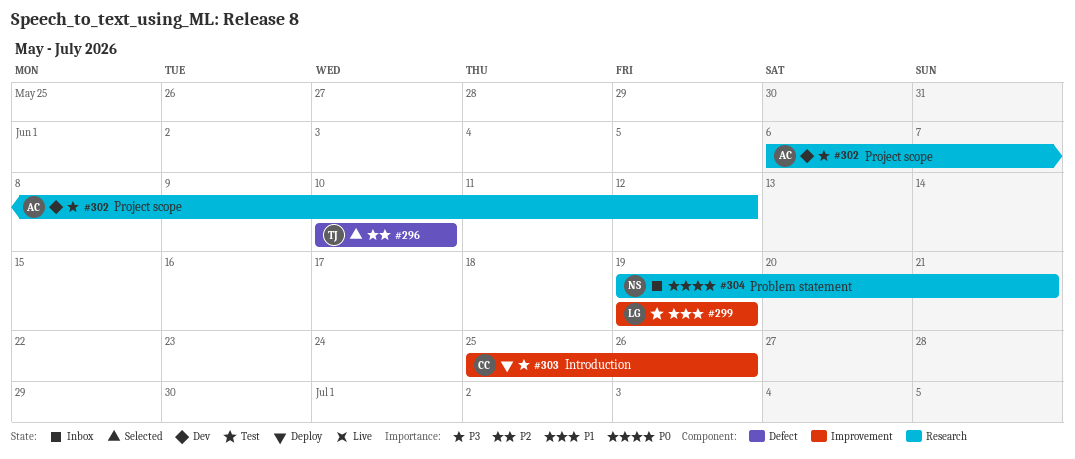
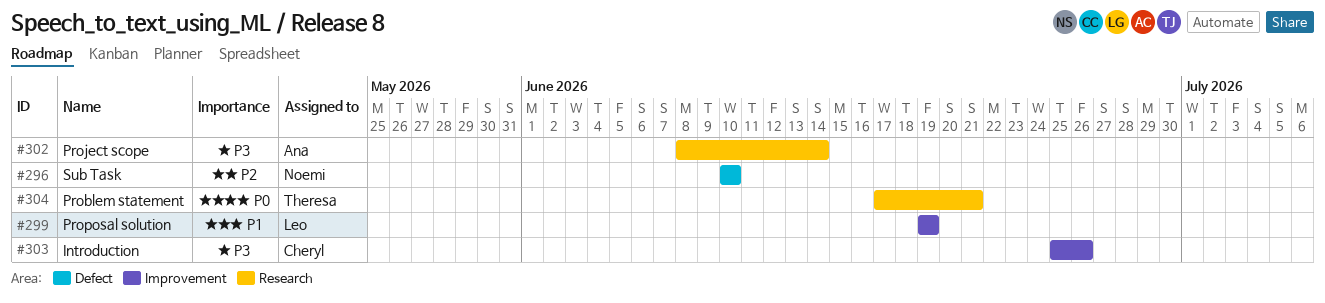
#296, owner: Theresa -> Noemi
#302, start: Jun 6 -> Jun 8
#302, due: Jun 12 -> Jun 14
#304, owner: Noemi -> Theresa
#304, start: Jun 19 -> Jun 17

